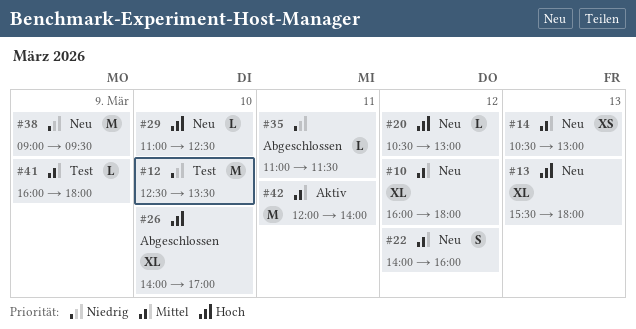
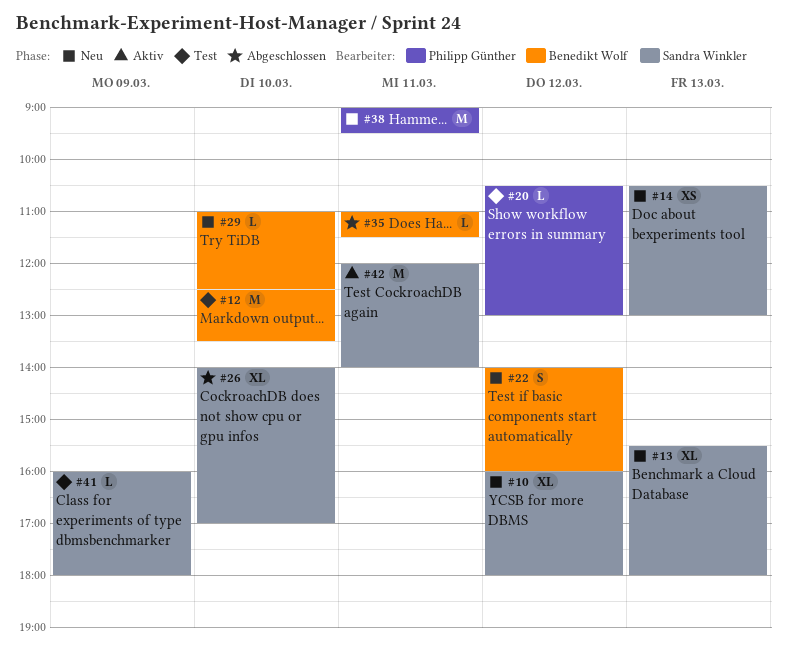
#20, status: Neu -> Test
#38, day: Mar 9 -> Mar 11

